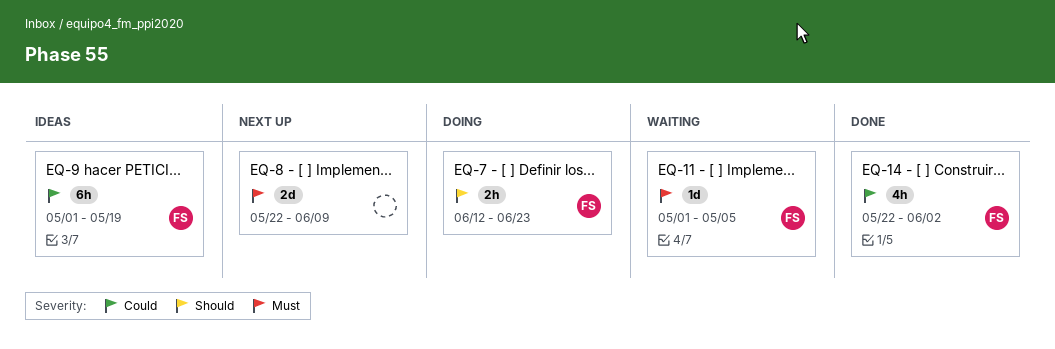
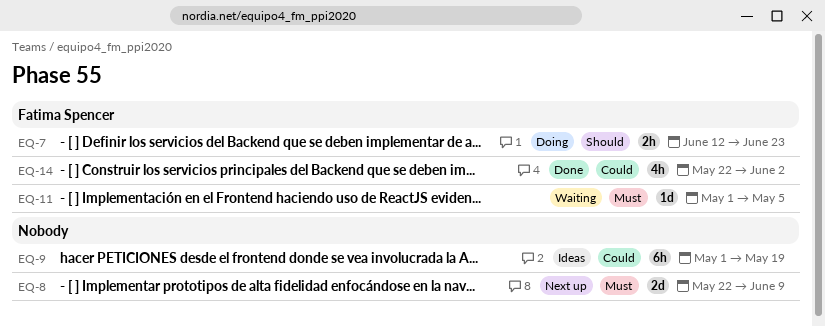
EQ-9, owner: Fatima Spencer -> none

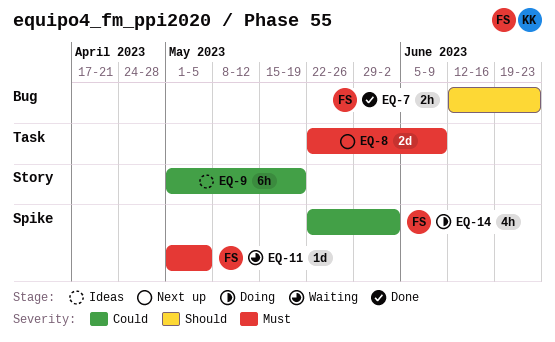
EQ-7, status: Doing -> Done
EQ-14, status: Done -> Doing

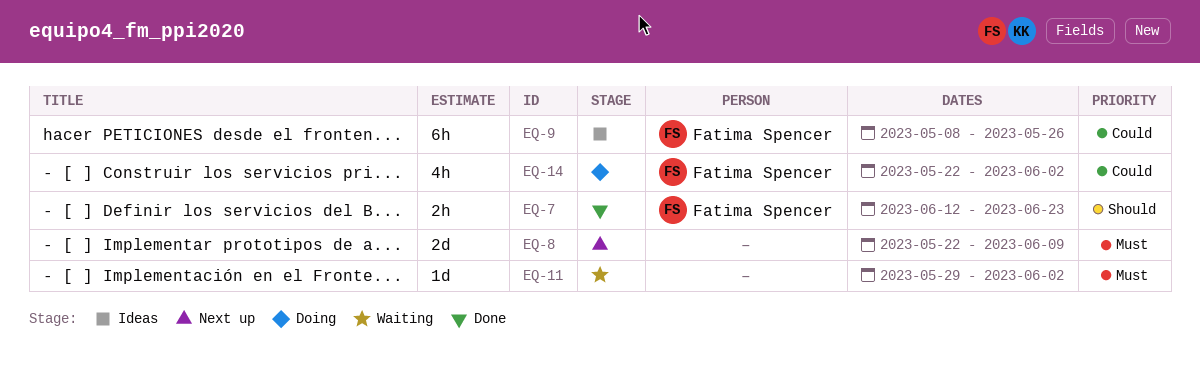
EQ-9, owner: none -> Fatima Spencer
EQ-9, start: May 1 -> May 8
EQ-9, due: May 19 -> May 26
EQ-11, owner: Fatima Spencer -> none
EQ-11, start: May 1 -> May 29
EQ-11, due: May 5 -> Jun 2

